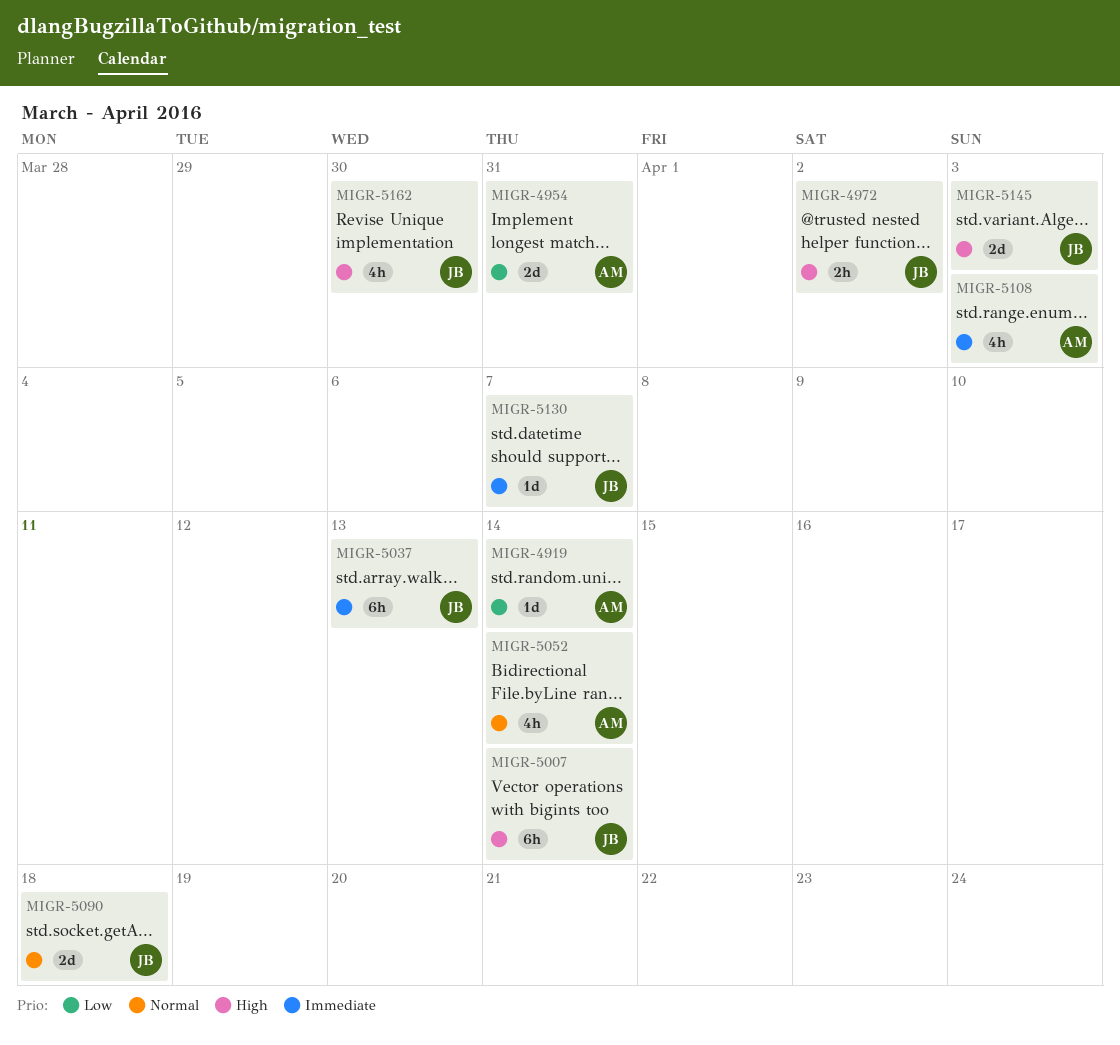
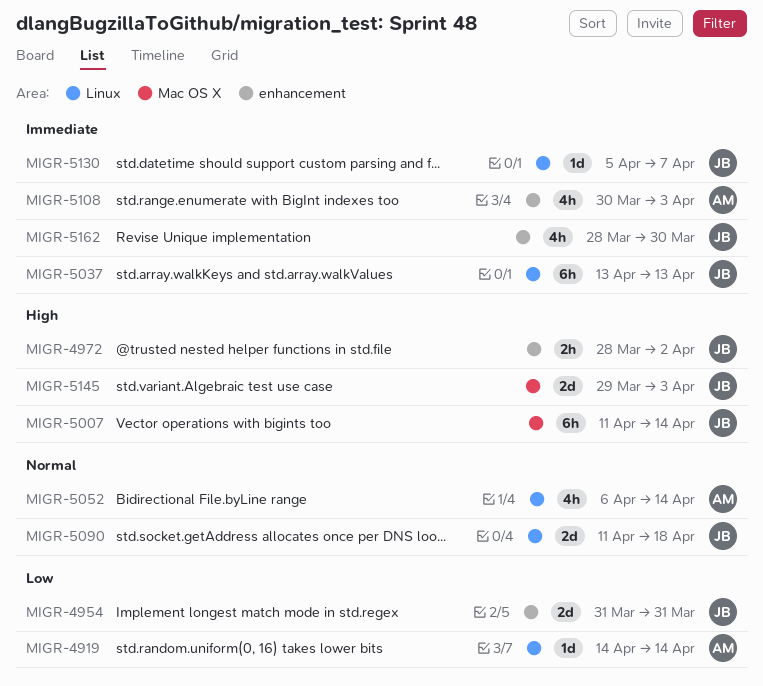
MIGR-4954, owner: AM -> JB
MIGR-5162, priority: High -> Immediate

